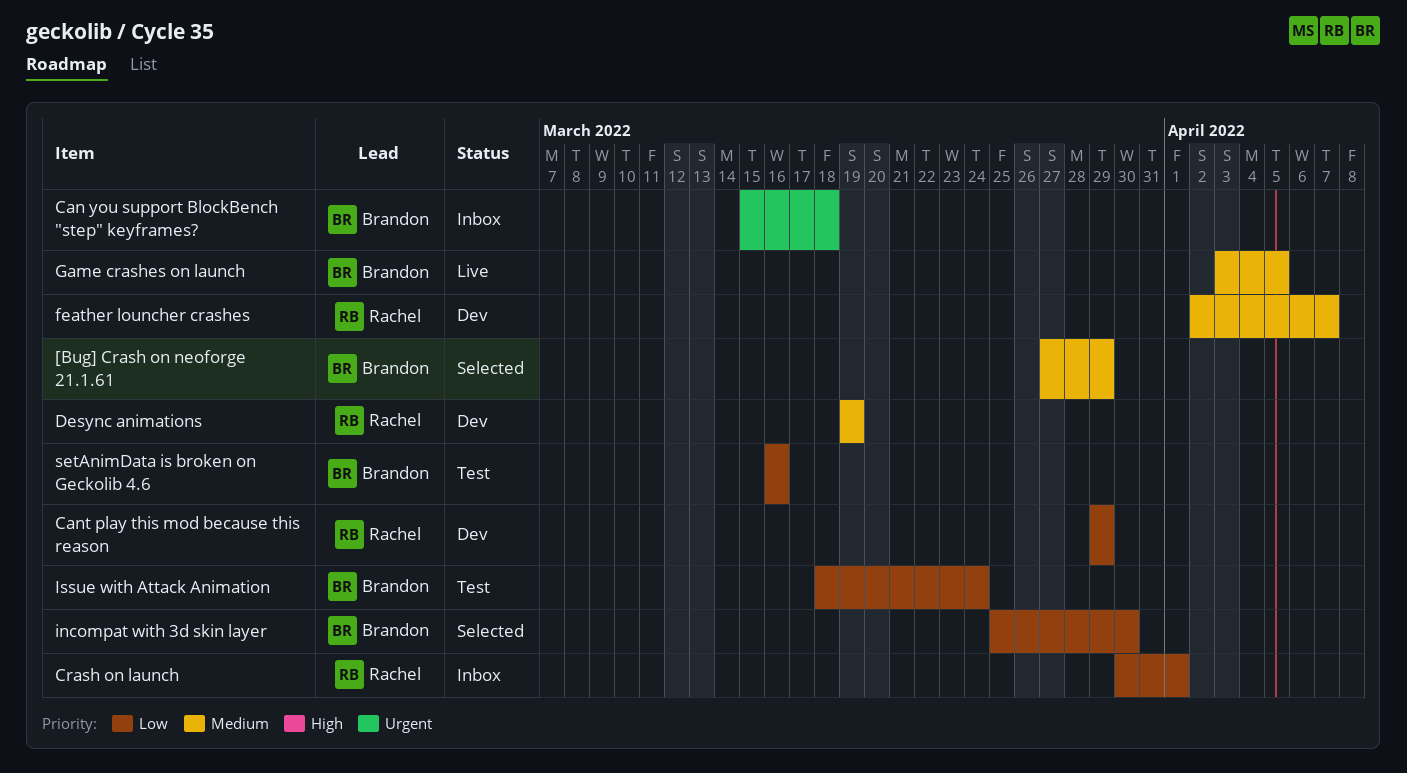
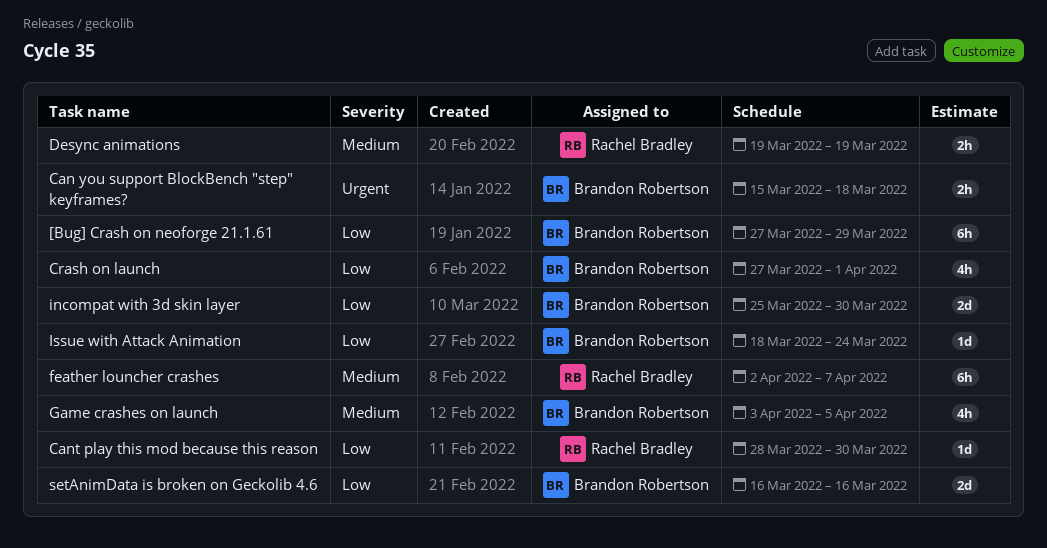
[Bug] Crash on neoforge 21.1.61, priority: Medium -> Low
Cant play this mod because this reason, start: Mar 29 -> Mar 28
Cant play this mod because this reason, due: Mar 29 -> Mar 30
Crash on launch, owner: Rachel Bradley -> Brandon Robertson
Crash on launch, start: Mar 30 -> Mar 27

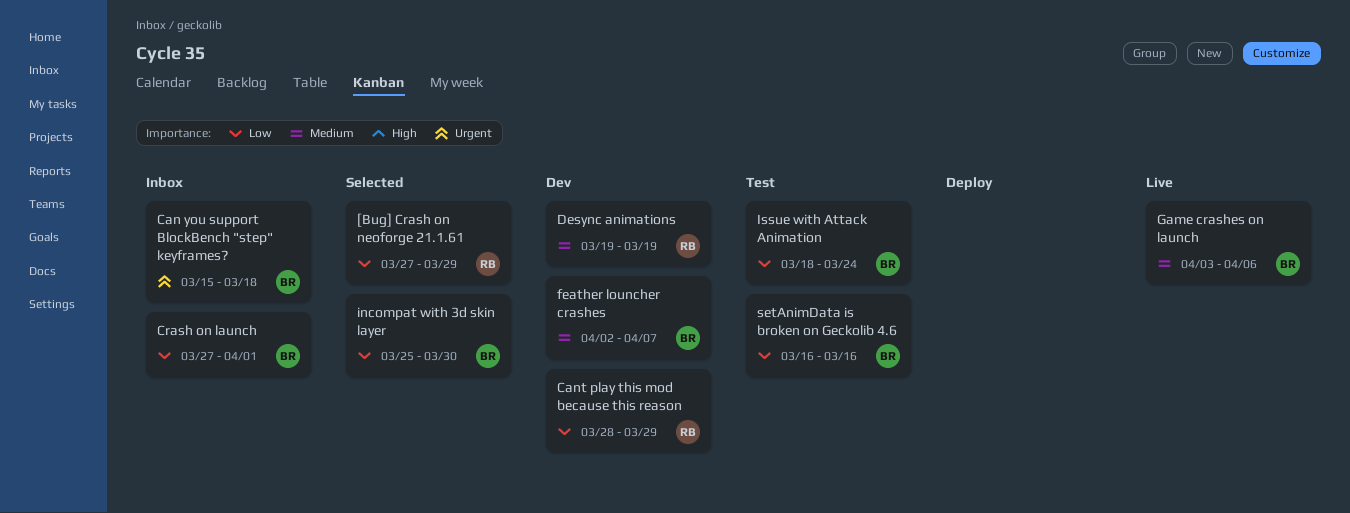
[Bug] Crash on neoforge 21.1.61, owner: Brandon Robertson -> Rachel Bradley
Cant play this mod because this reason, due: Mar 30 -> Mar 29
feather louncher crashes, owner: Rachel Bradley -> Brandon Robertson
Game crashes on launch, due: Apr 5 -> Apr 6

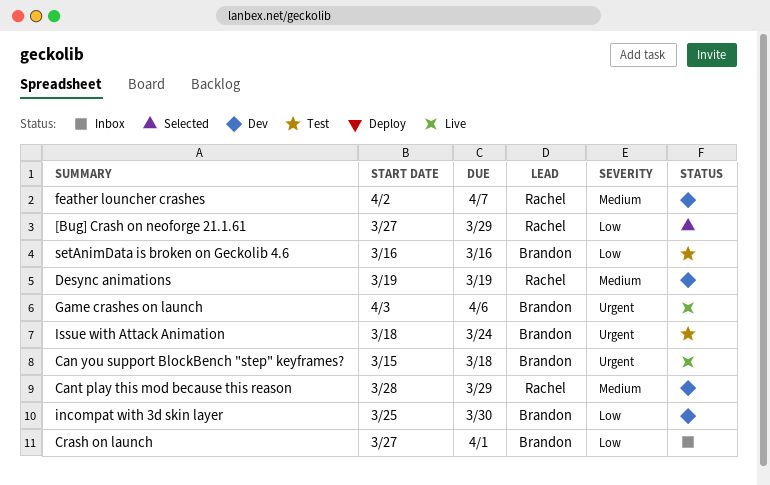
Can you support BlockBench "step" keyframes?, status: Inbox -> Live
Cant play this mod because this reason, priority: Low -> Medium
feather louncher crashes, owner: Brandon -> Rachel
Game crashes on launch, priority: Medium -> Urgent
incompat with 3d skin layer, status: Selected -> Dev
Issue with Attack Animation, priority: Low -> Urgent

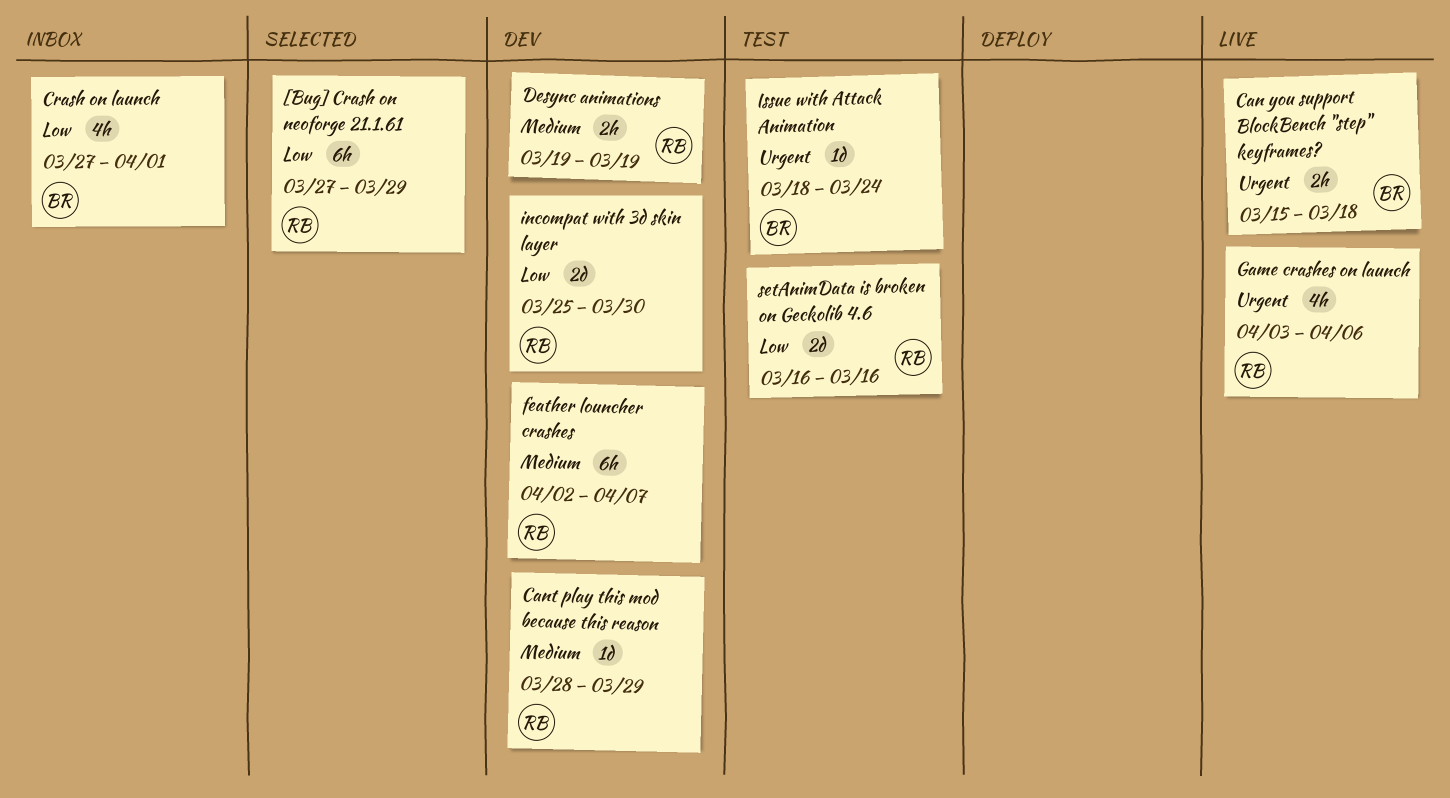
Game crashes on launch, owner: Brandon -> Rachel
incompat with 3d skin layer, owner: Brandon -> Rachel
setAnimData is broken on Geckolib 4.6, owner: Brandon -> Rachel

